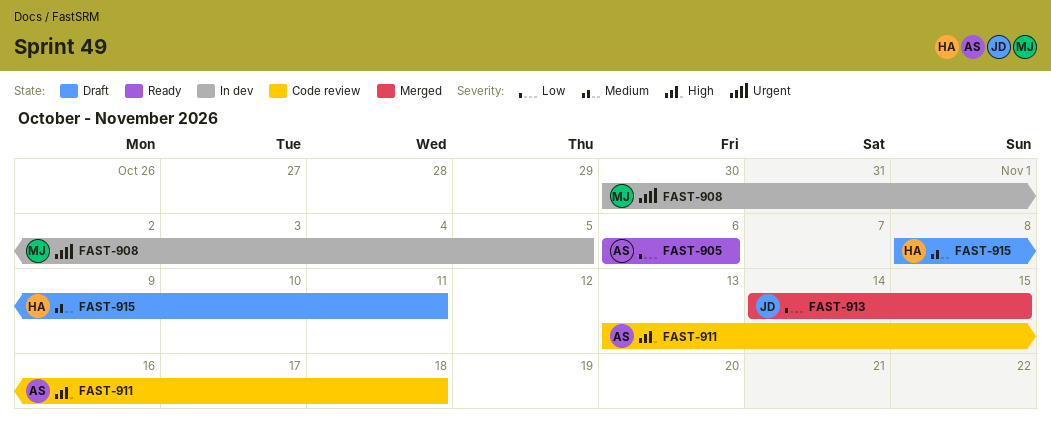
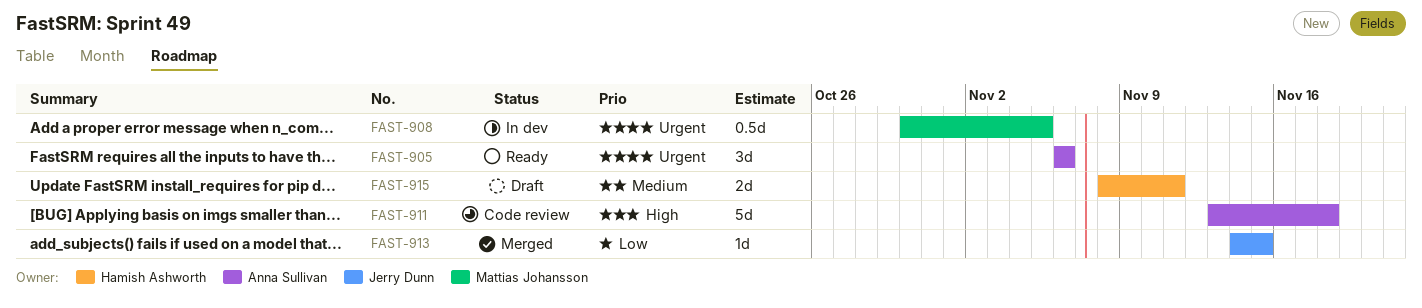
FAST-905, priority: Low -> Urgent

